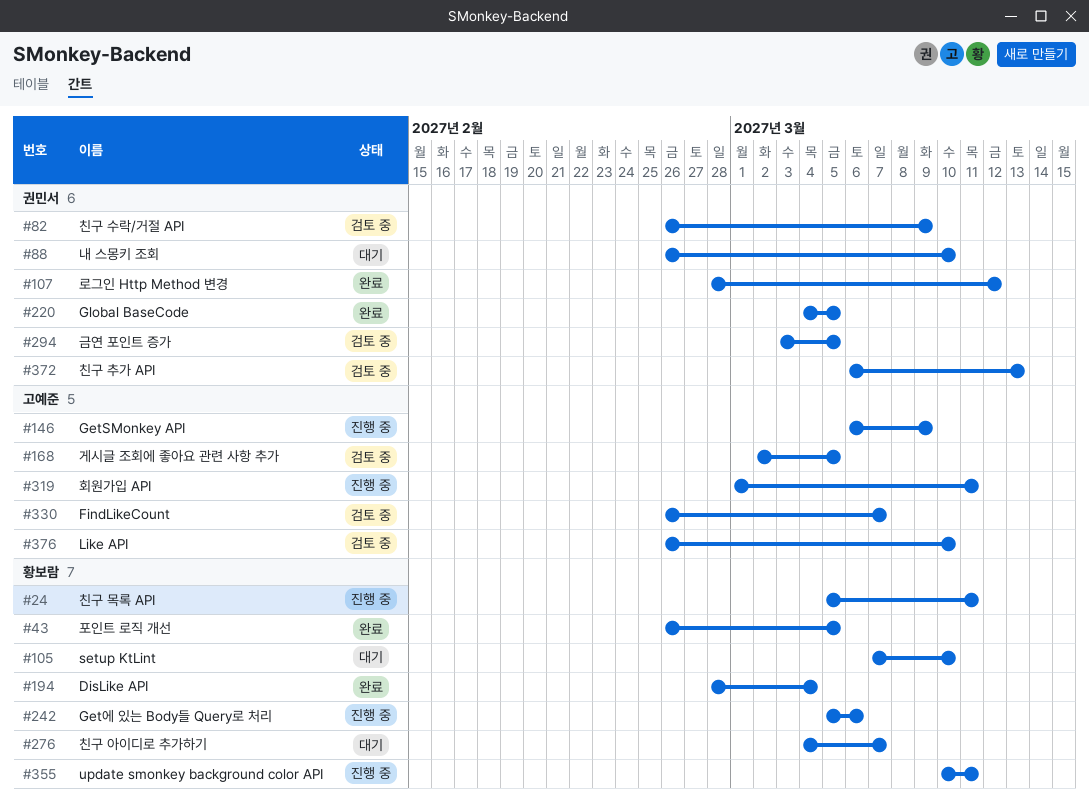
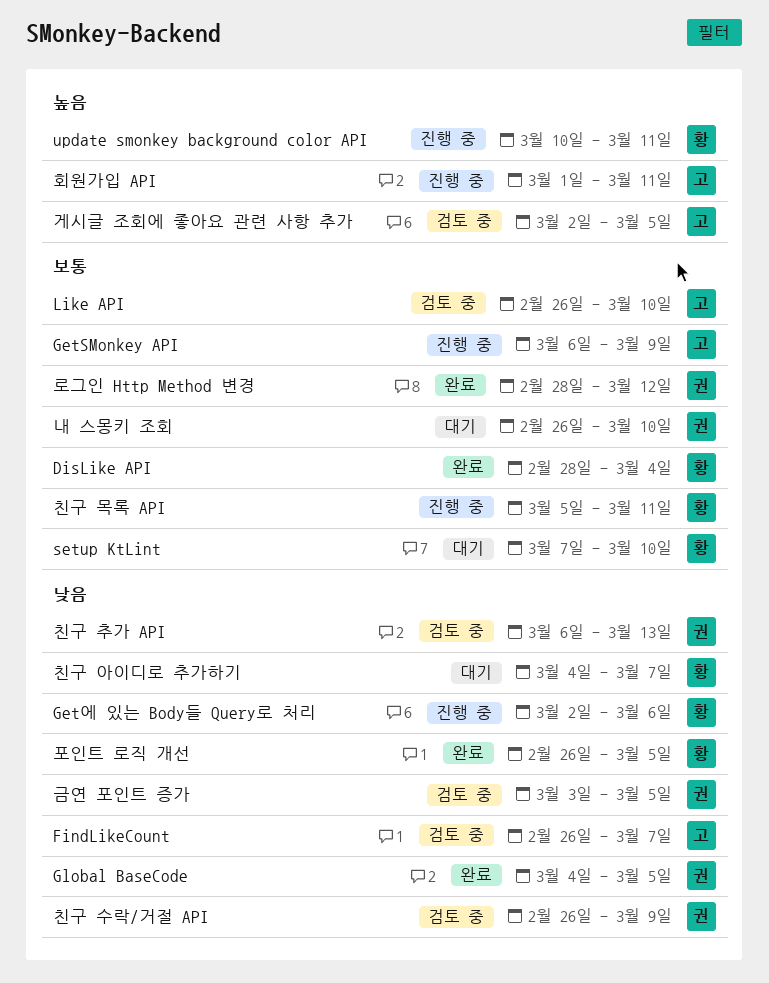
Get에 있는 Body들 Query로 처리, start: Mar 5 -> Mar 2

